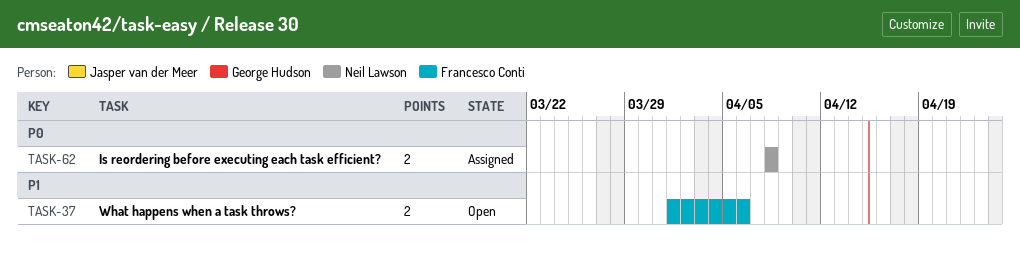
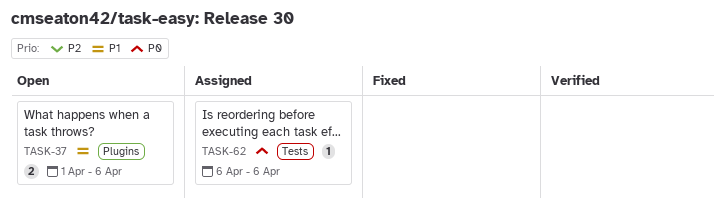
TASK-62, estimate: 2 -> 1
TASK-62, start: Apr 8 -> Apr 6
TASK-62, due: Apr 8 -> Apr 6

